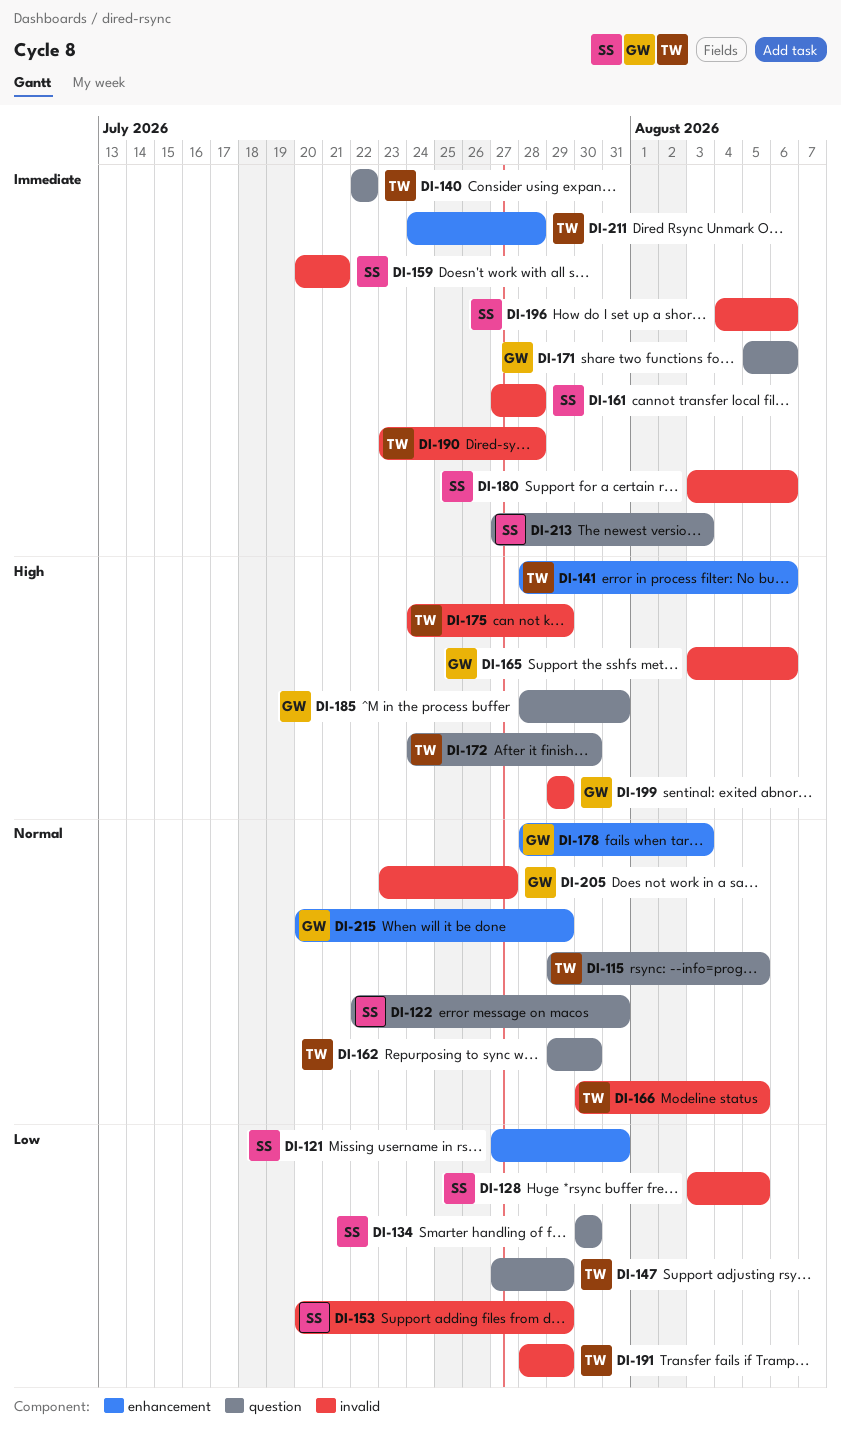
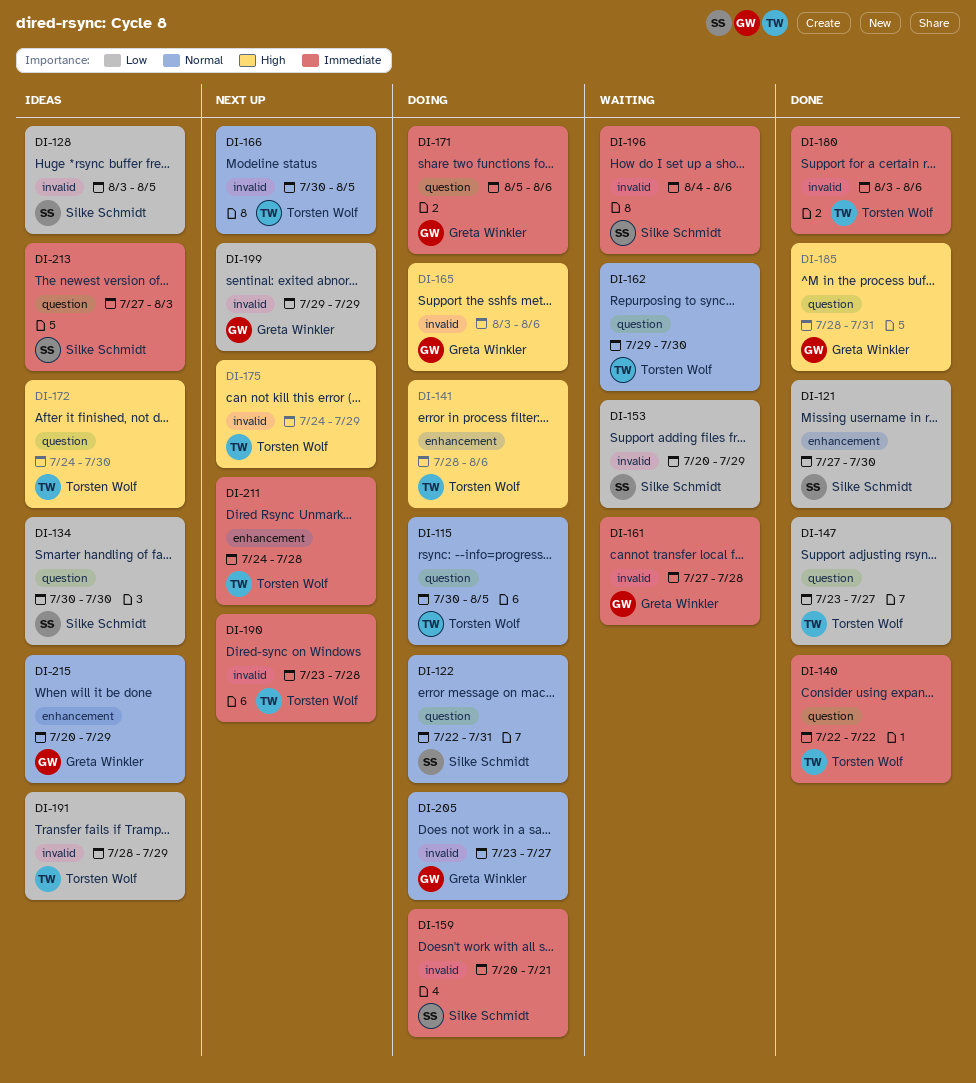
DI-115, start: Jul 29 -> Jul 30
DI-121, due: Jul 31 -> Jul 30
DI-147, start: Jul 27 -> Jul 23
DI-147, due: Jul 29 -> Jul 27
DI-161, owner: Silke Schmidt -> Greta Winkler
DI-178: present -> none
DI-180, owner: Silke Schmidt -> Torsten Wolf
DI-199, priority: High -> Low

